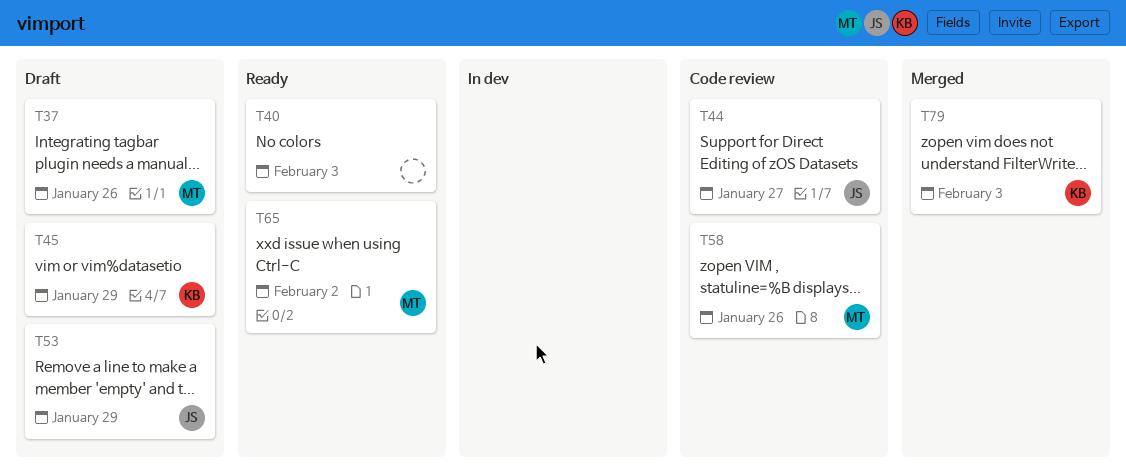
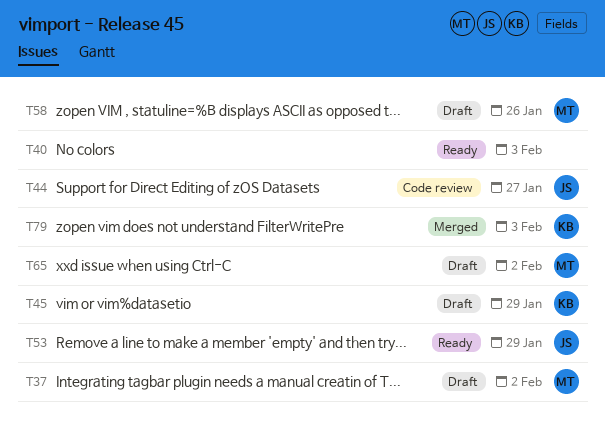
T37, due: Jan 26 -> Feb 2
T53, status: Draft -> Ready
T58, status: Code review -> Draft
T65, status: Ready -> Draft

